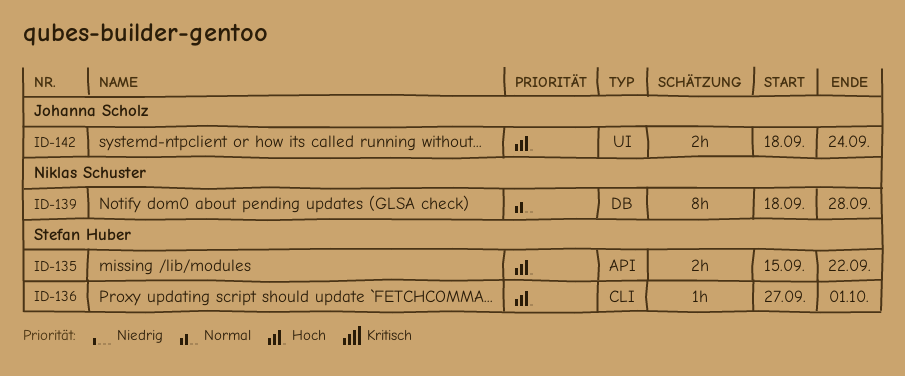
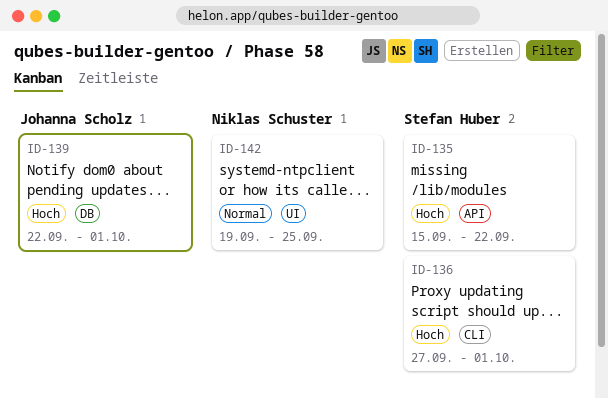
ID-139, owner: Niklas Schuster -> Johanna Scholz
ID-139, priority: Normal -> Hoch
ID-139, start: Sep 18 -> Sep 22
ID-139, due: Sep 28 -> Oct 1
ID-142, owner: Johanna Scholz -> Niklas Schuster
ID-142, priority: Hoch -> Normal
ID-142, start: Sep 18 -> Sep 19
ID-142, due: Sep 24 -> Sep 25

